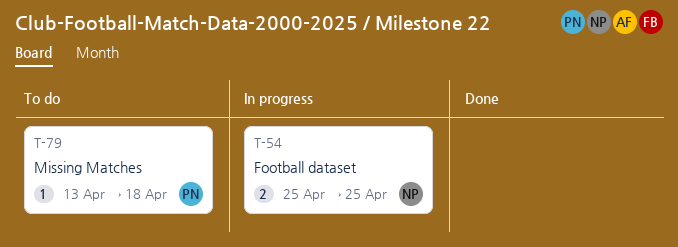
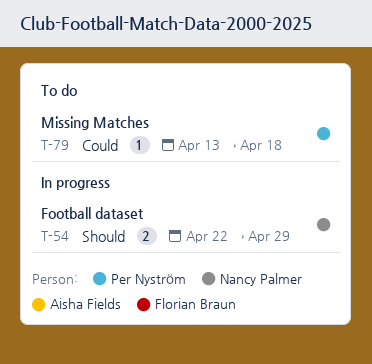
T-54, start: Apr 25 -> Apr 22
T-54, due: Apr 25 -> Apr 29

